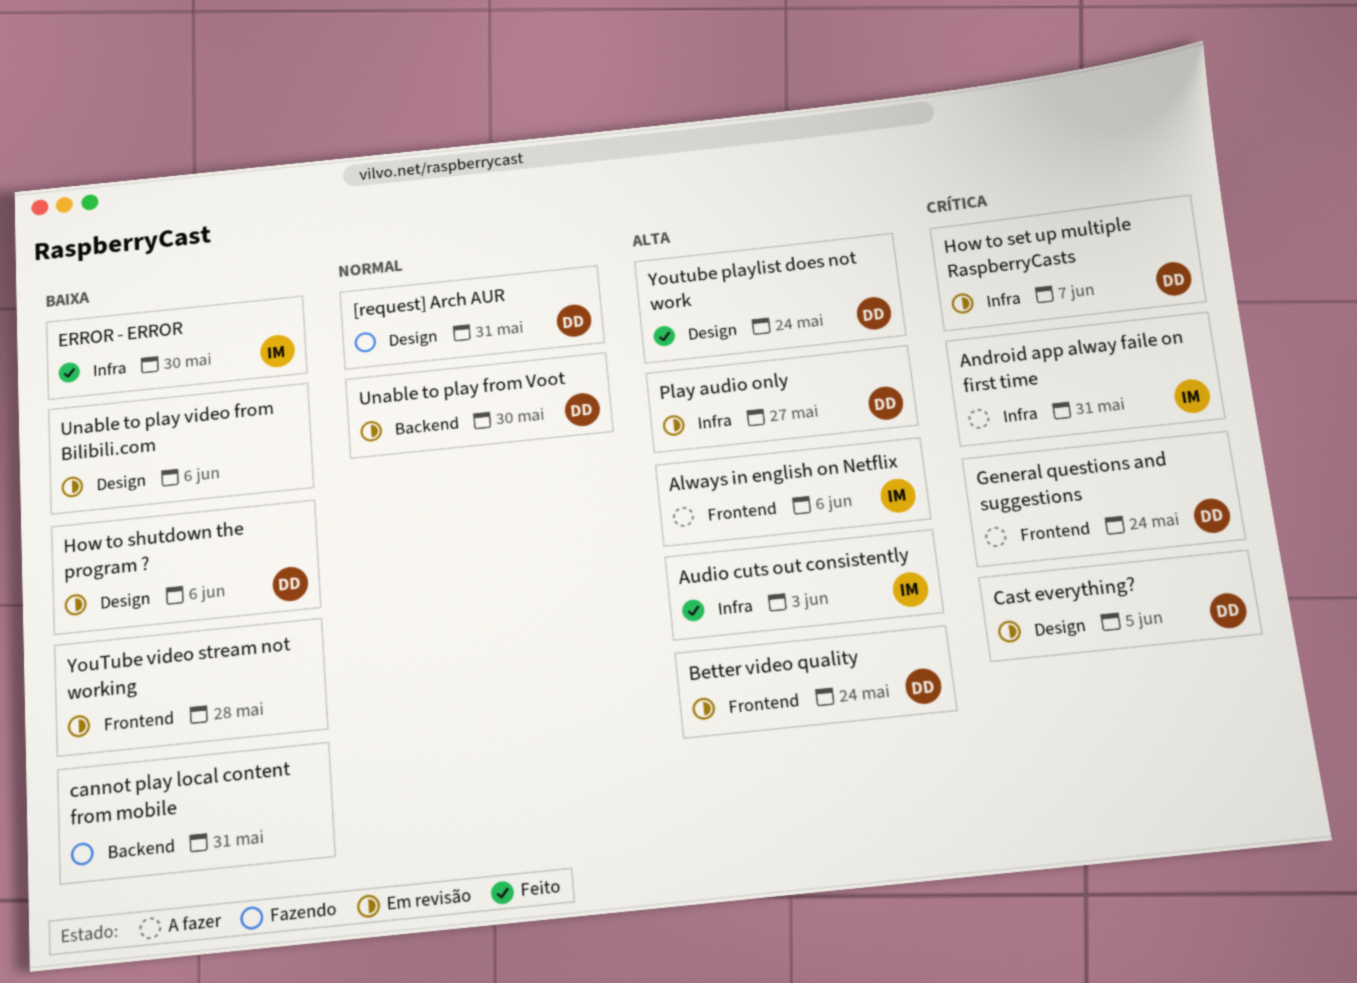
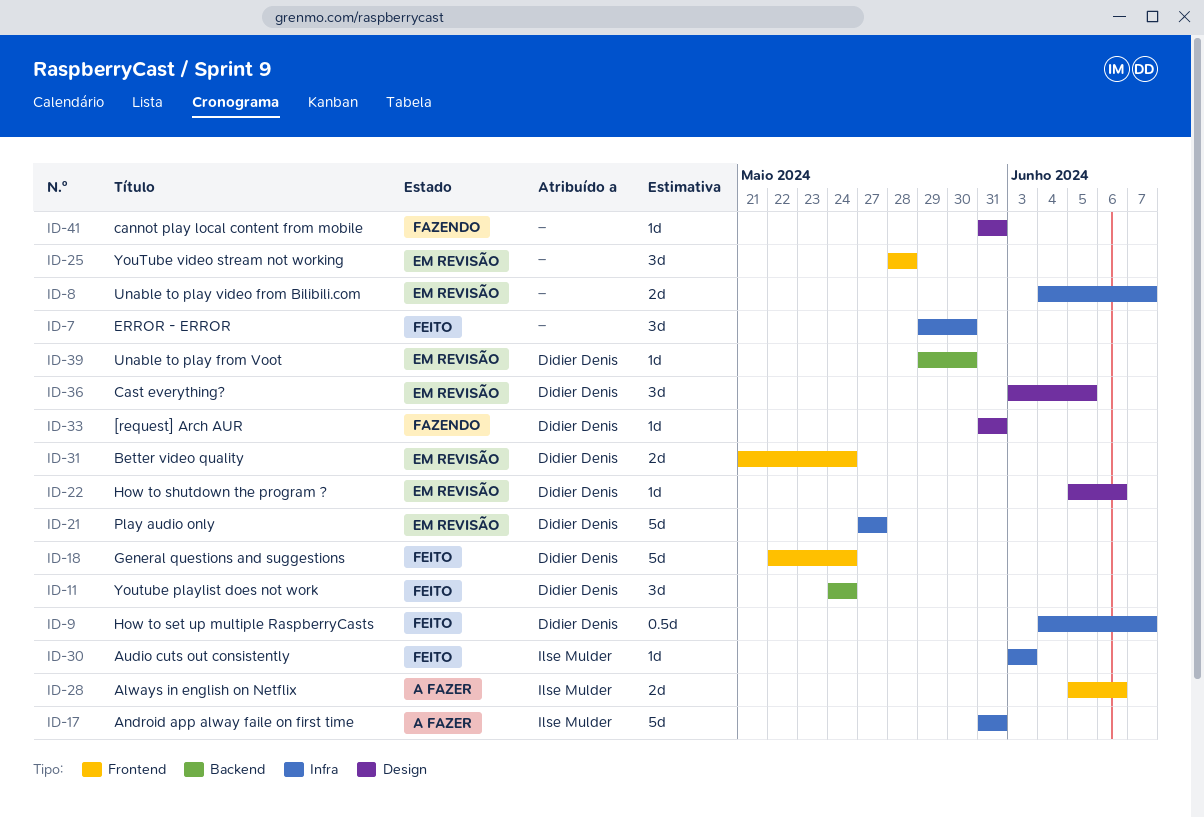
cannot play local content from mobile, label: Backend -> Design
ERROR - ERROR, owner: Ilse Mulder -> none
General questions and suggestions, status: A fazer -> Feito
How to set up multiple RaspberryCasts, status: Em revisão -> Feito
Unable to play video from Bilibili.com, label: Design -> Infra
Unable to play video from Bilibili.com, due: Jun 6 -> Jun 7
Youtube playlist does not work, label: Design -> Backend

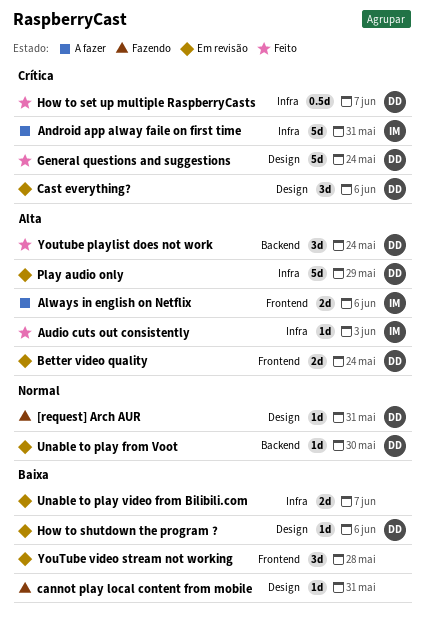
Cast everything?, due: Jun 5 -> Jun 6
ERROR - ERROR: present -> none
General questions and suggestions, label: Frontend -> Design
Play audio only, due: May 27 -> May 29

